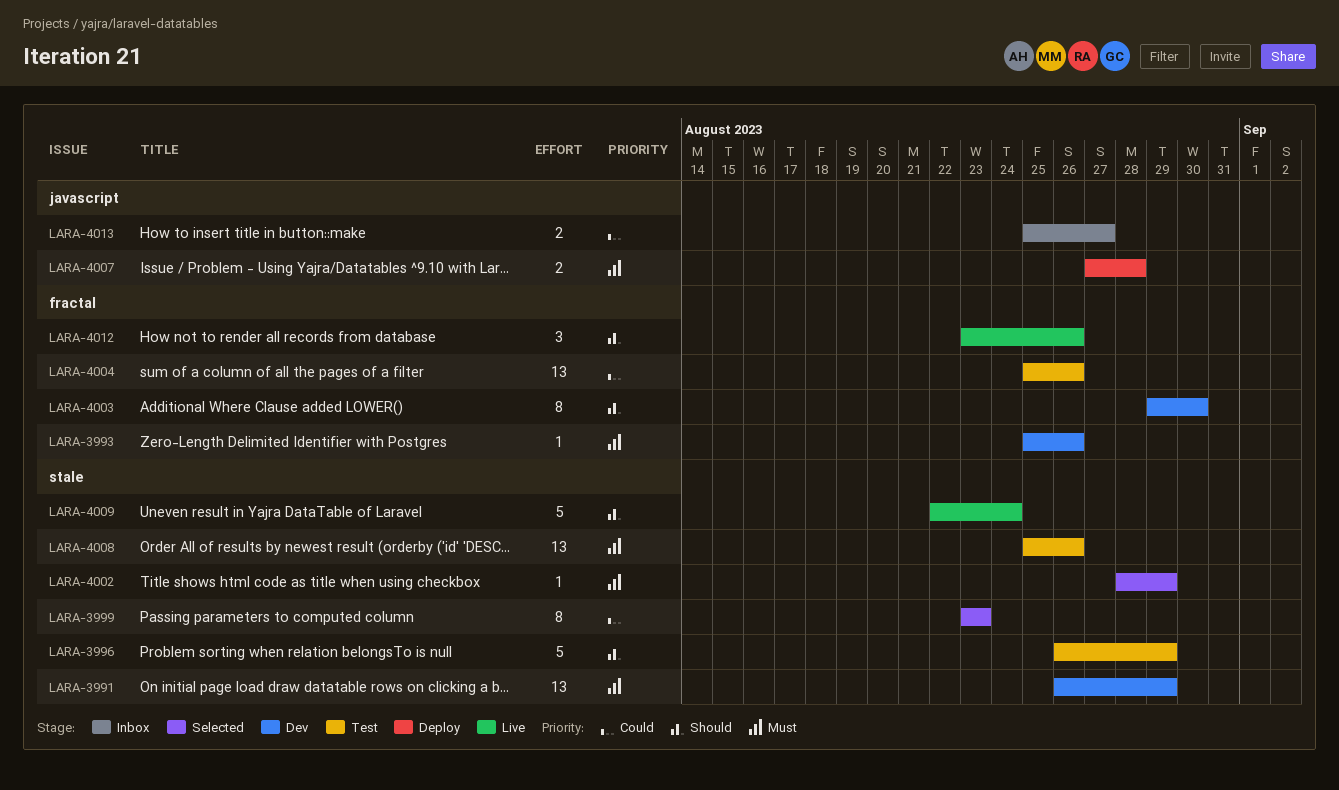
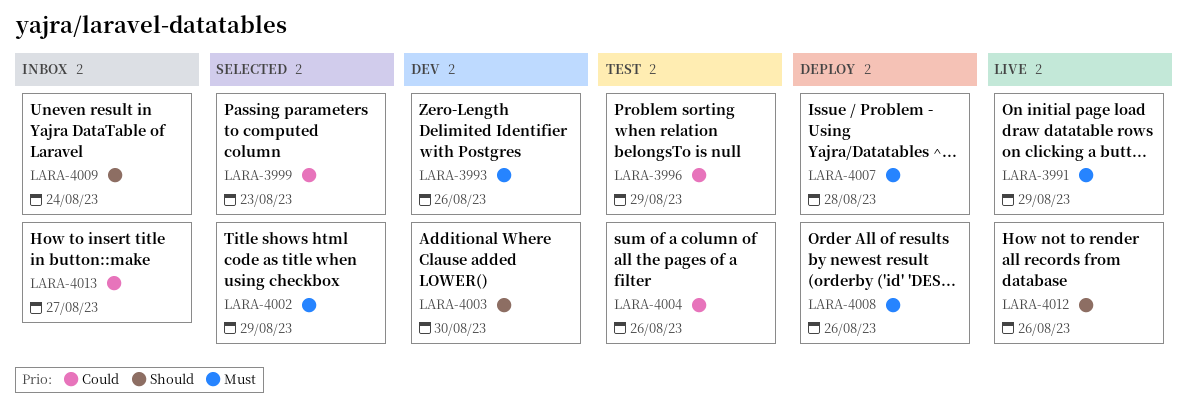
LARA-3991, status: Dev -> Live
LARA-3996, priority: Should -> Could
LARA-4008, status: Test -> Deploy
LARA-4009, status: Live -> Inbox

